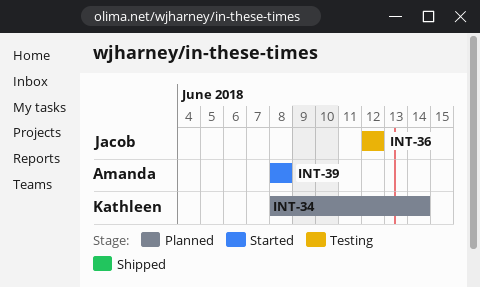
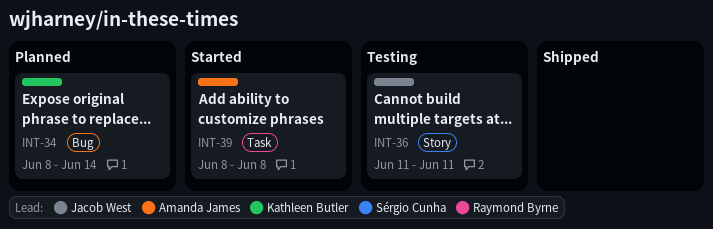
INT-36, start: Jun 12 -> Jun 11
INT-36, due: Jun 12 -> Jun 11

